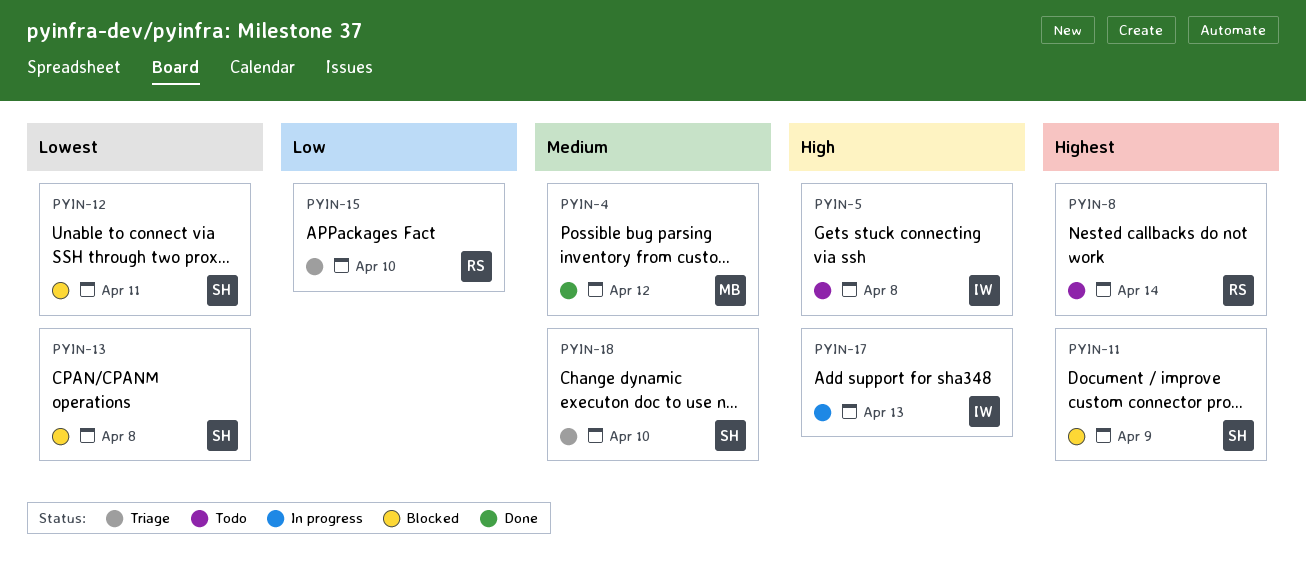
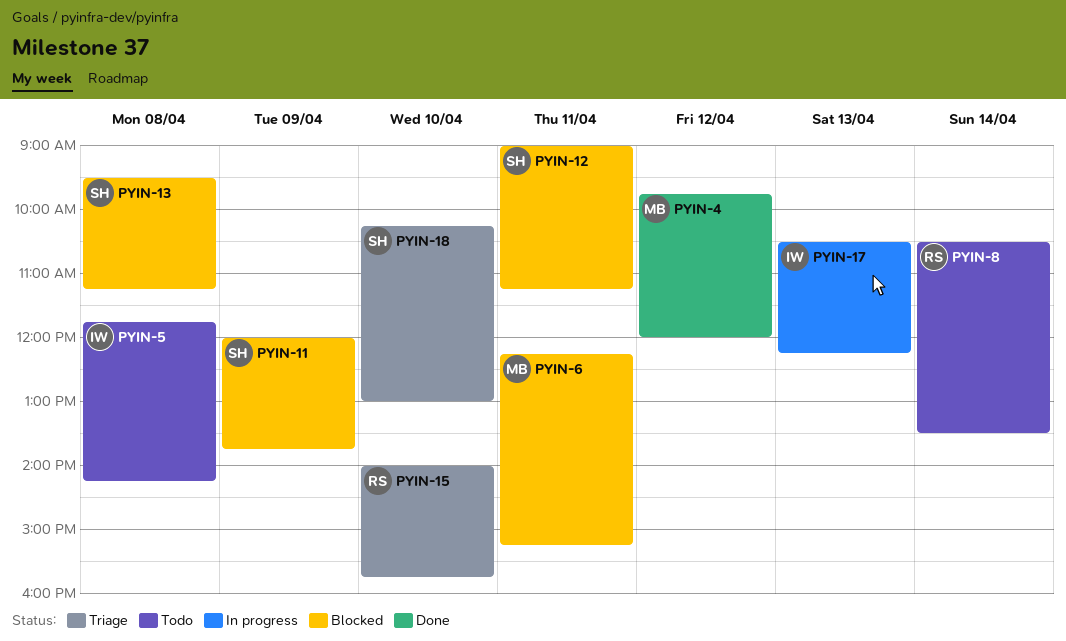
PYIN-6: none -> present

